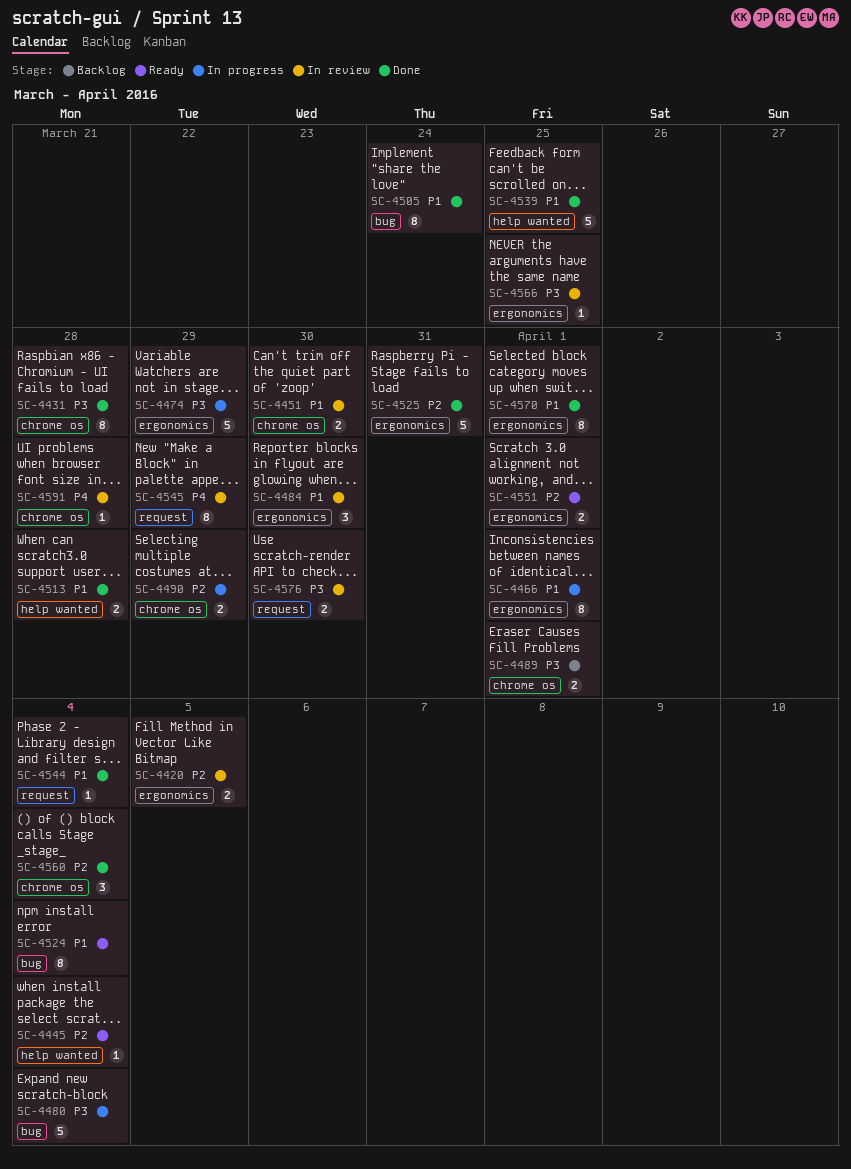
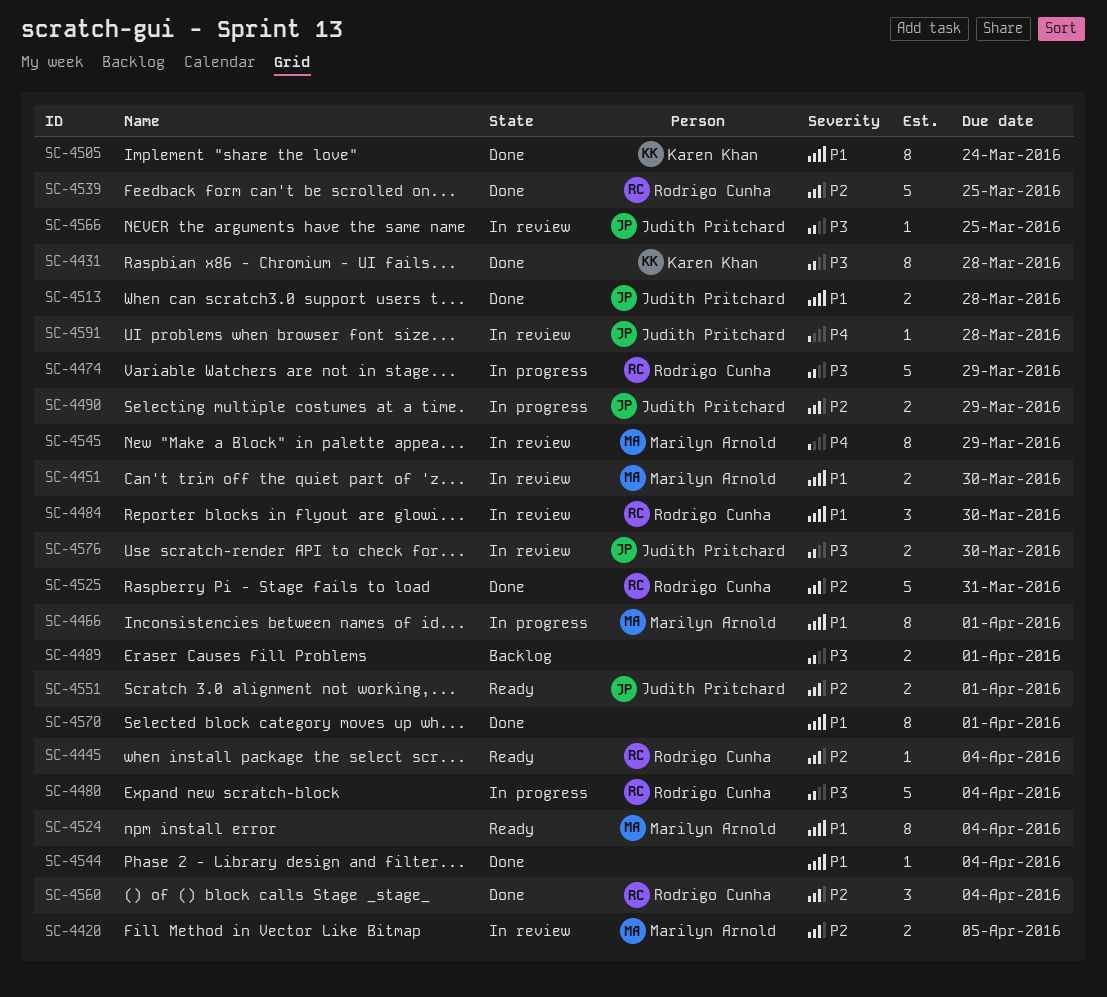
SC-4539, priority: P1 -> P2

